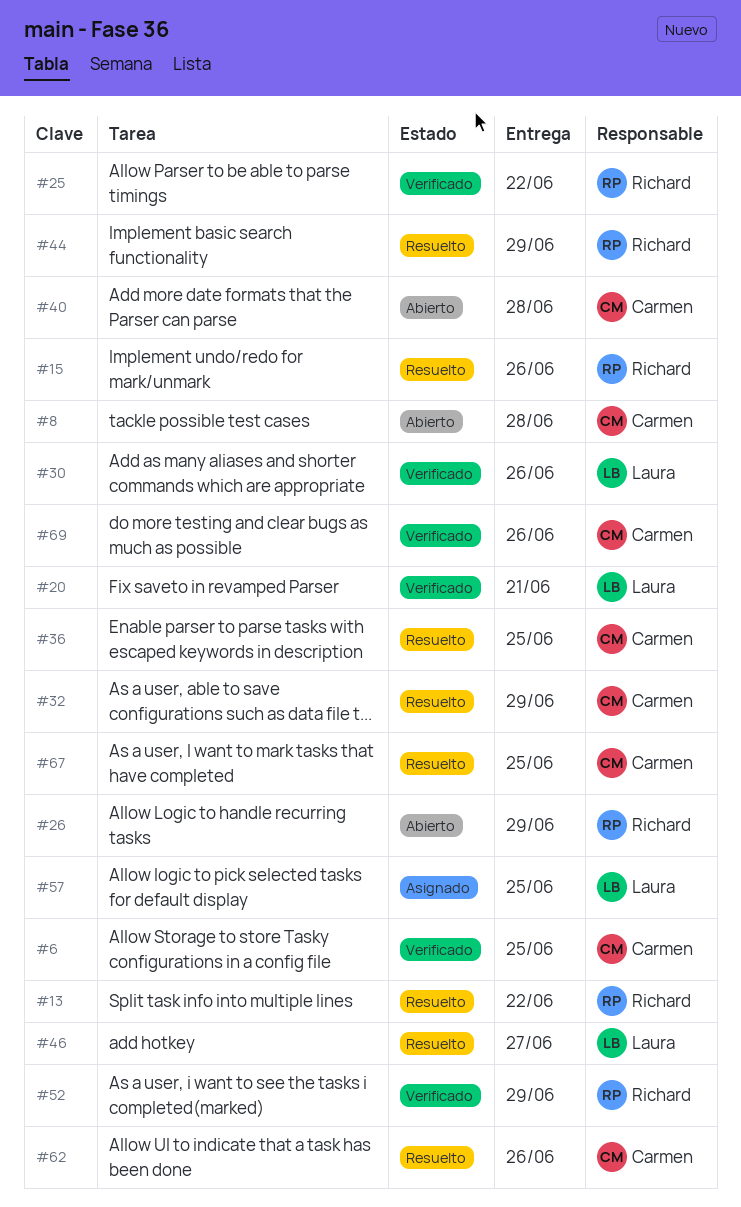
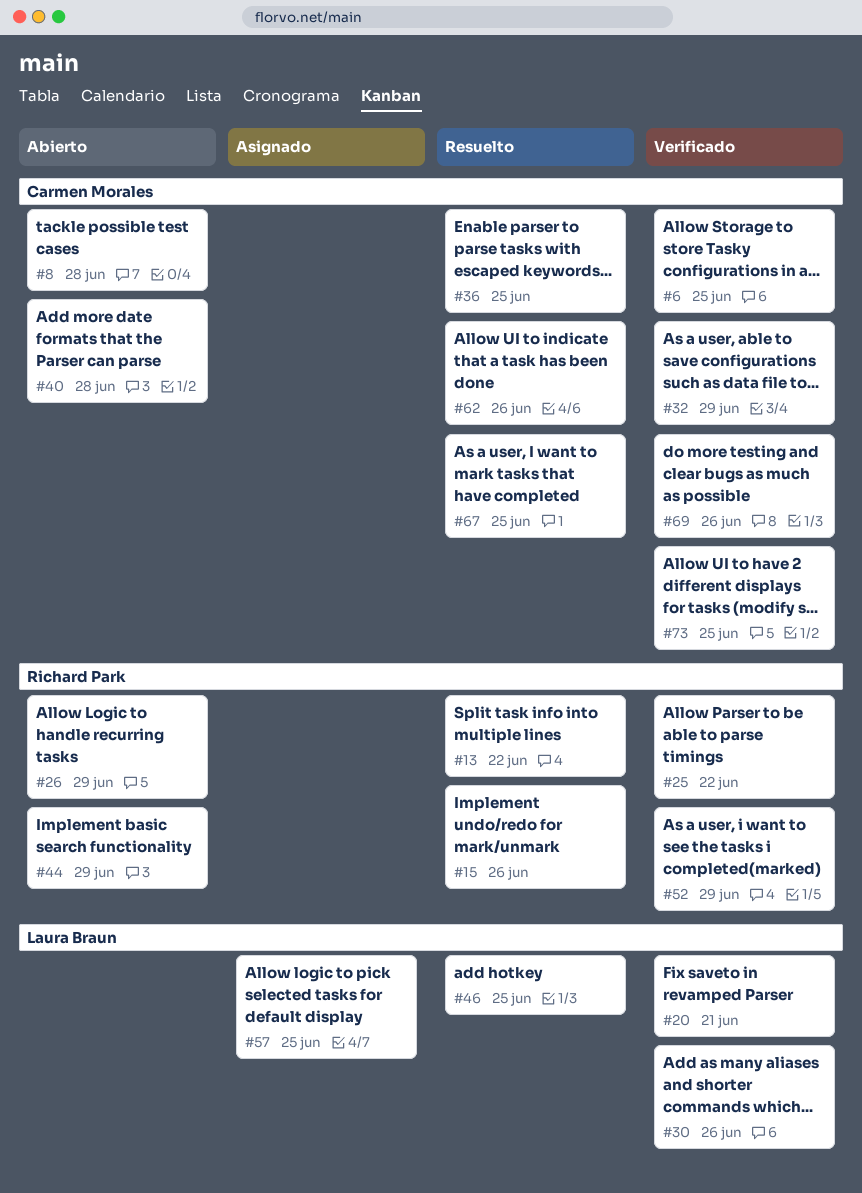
#32, status: Resuelto -> Verificado
#44, status: Resuelto -> Abierto
#46, due: Jun 27 -> Jun 25
#73: none -> present

